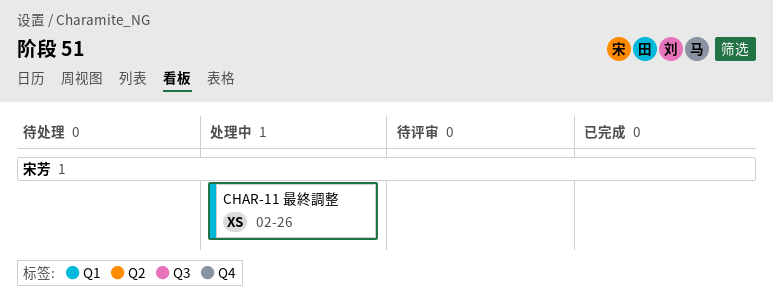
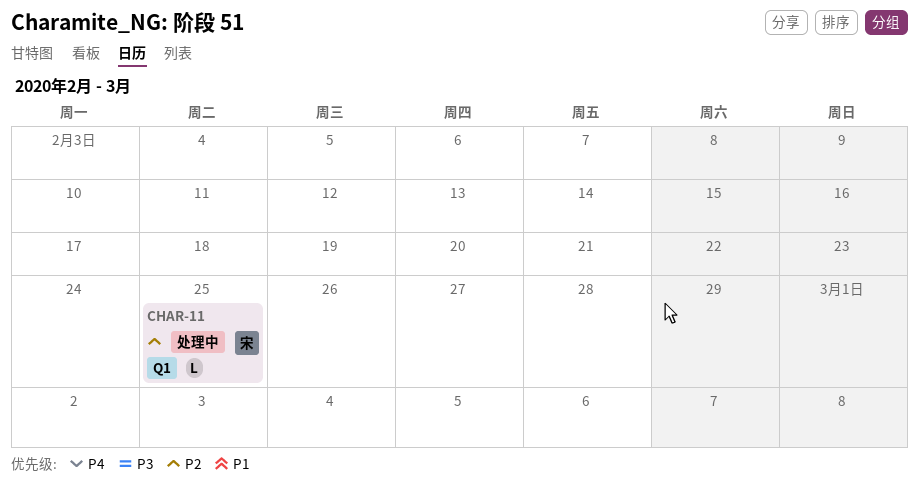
CHAR-11, estimate: XS -> L
CHAR-11, due: Feb 26 -> Feb 25

